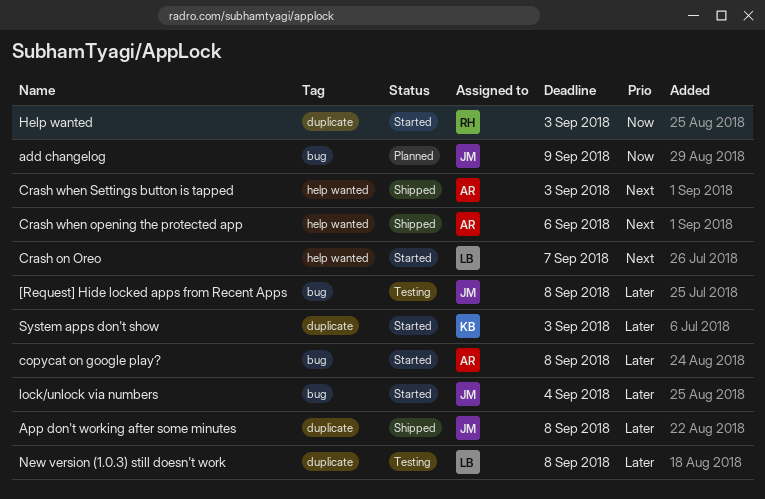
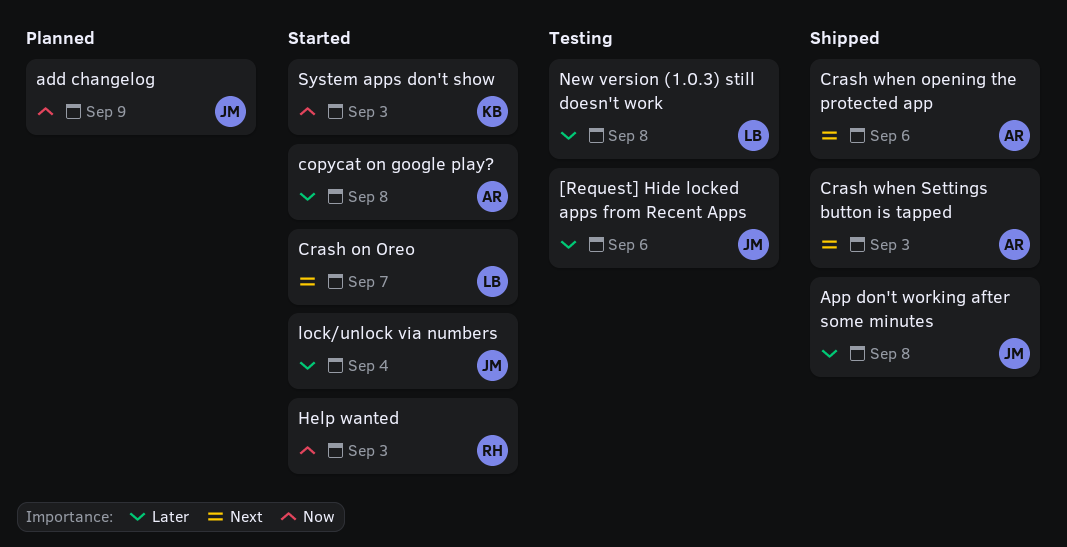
[Request] Hide locked apps from Recent Apps, due: Sep 8 -> Sep 6
System apps don't show, priority: Later -> Now

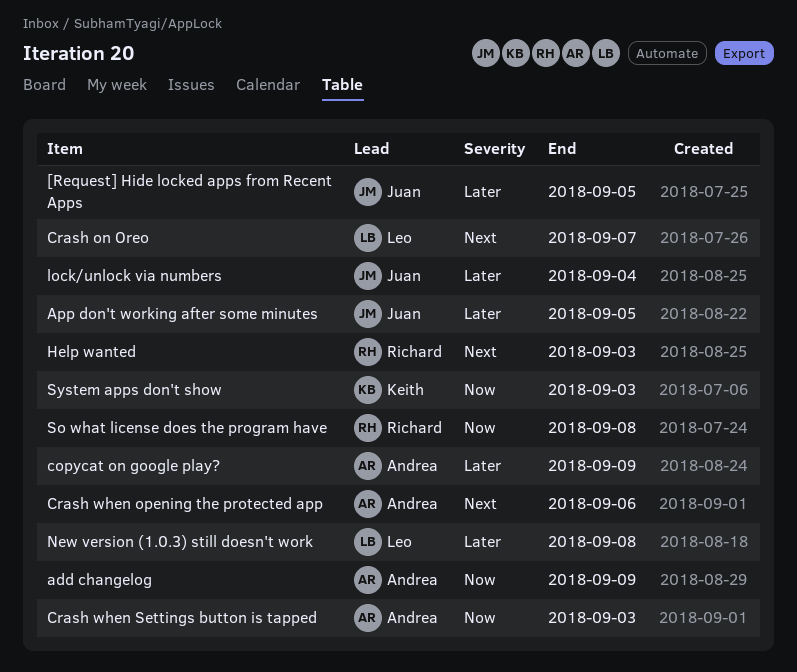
[Request] Hide locked apps from Recent Apps, due: Sep 6 -> Sep 5
add changelog, owner: Juan -> Andrea
App don't working after some minutes, due: Sep 8 -> Sep 5
copycat on google play?, due: Sep 8 -> Sep 9
Crash when Settings button is tapped, priority: Next -> Now
Help wanted, priority: Now -> Next
So what license does the program have: none -> present

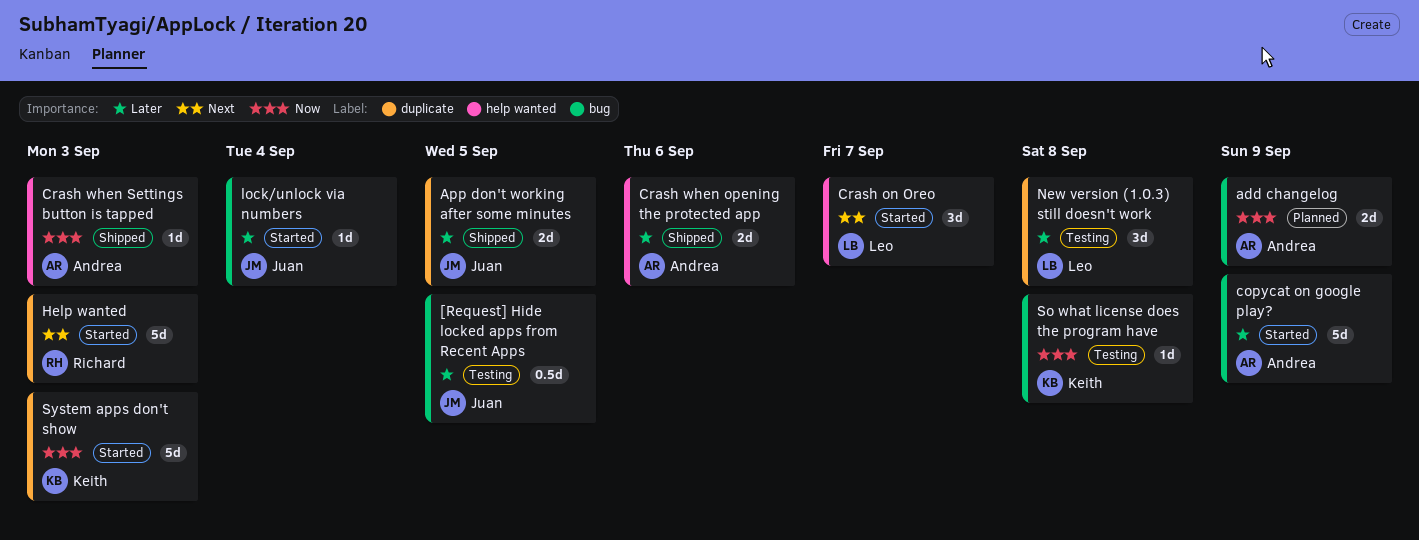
Crash when opening the protected app, priority: Next -> Later
So what license does the program have, owner: Richard -> Keith

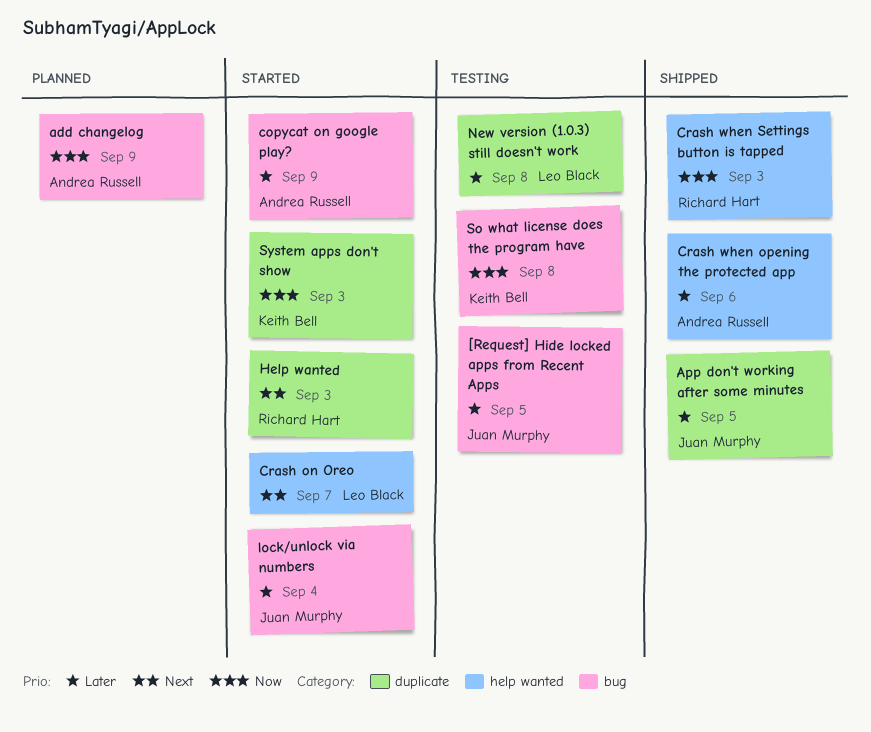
Crash when Settings button is tapped, owner: Andrea Russell -> Richard Hart

